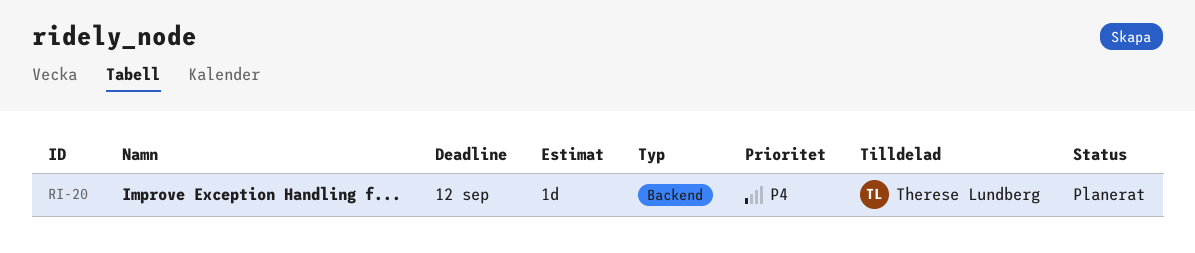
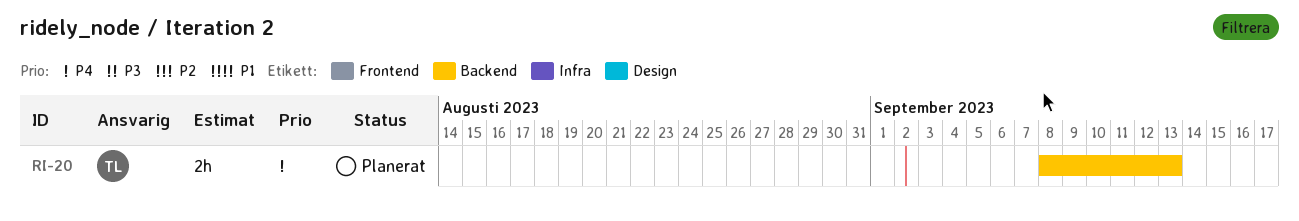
RI-20, estimate: 1d -> 2h
RI-20, due: Sep 12 -> Sep 13

